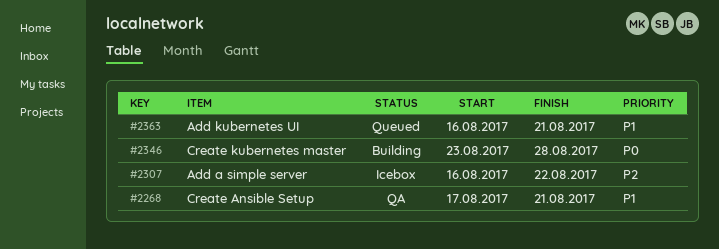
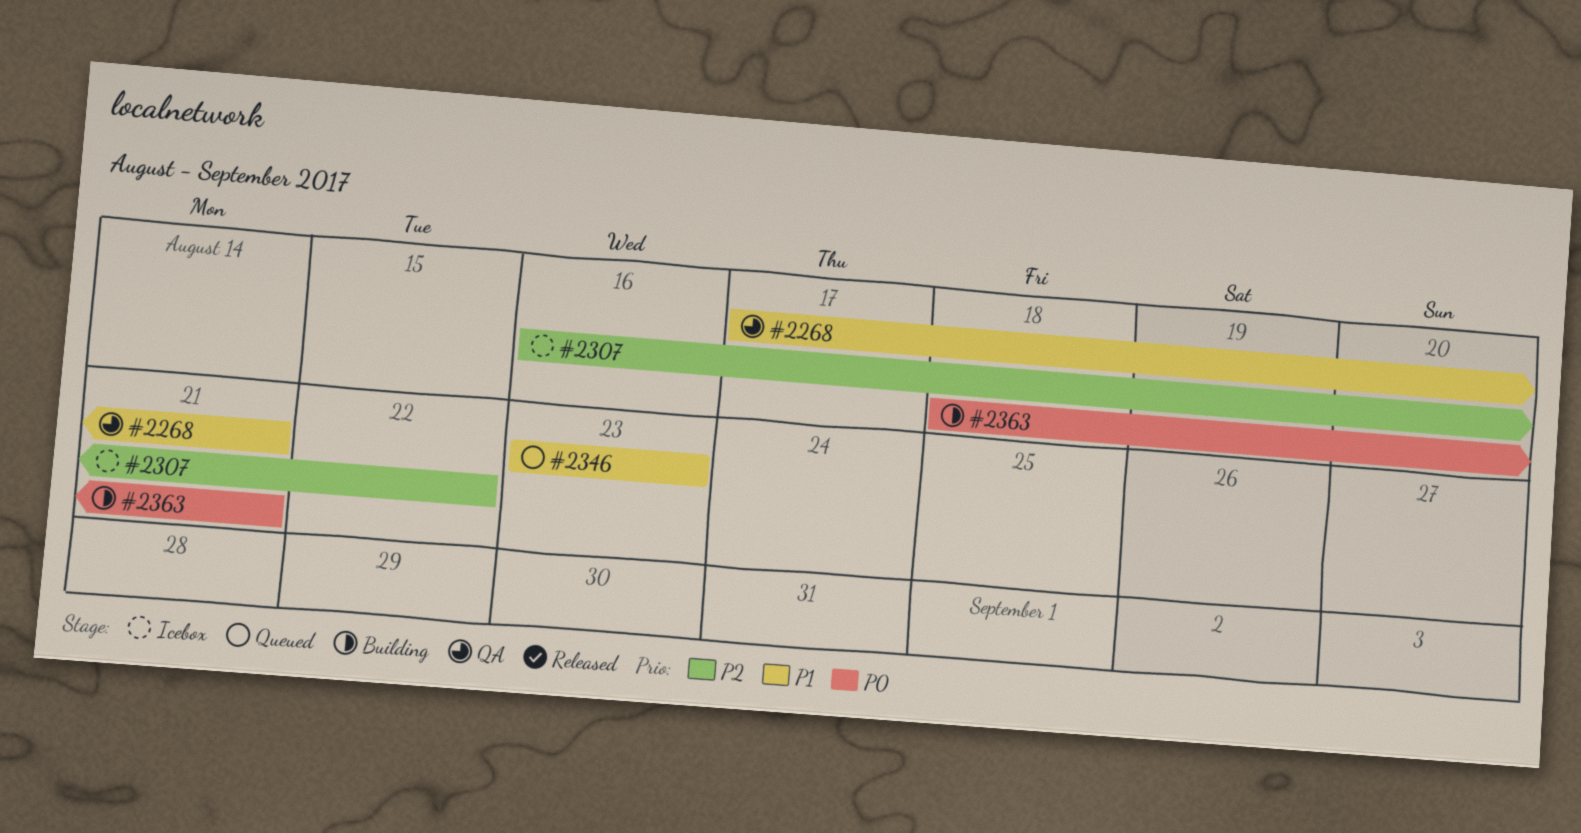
#2346, status: Building -> Queued
#2346, priority: P0 -> P1
#2346, due: Aug 28 -> Aug 23
#2363, status: Queued -> Building
#2363, priority: P1 -> P0
#2363, start: Aug 16 -> Aug 18

